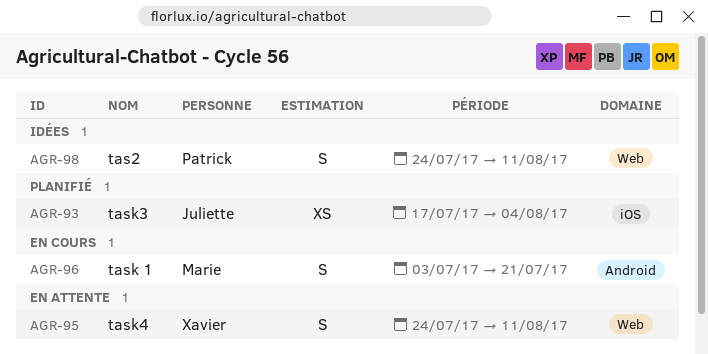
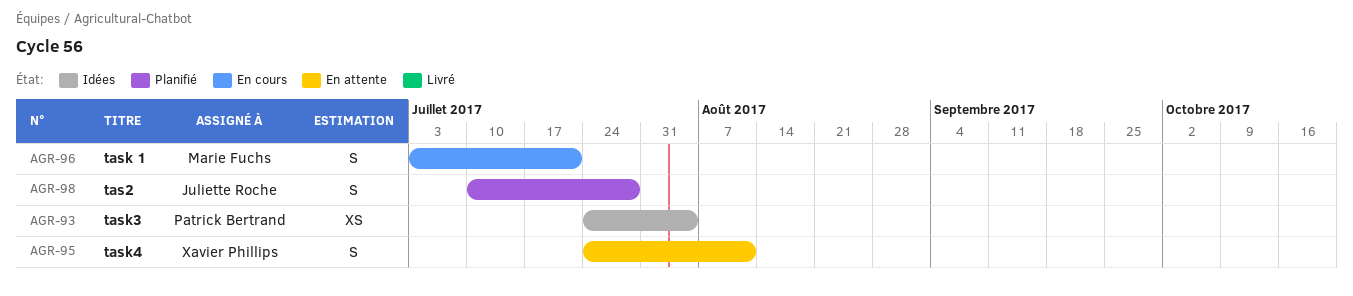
AGR-93, status: Planifié -> Idées
AGR-93, owner: Juliette Roche -> Patrick Bertrand
AGR-93, start: Jul 17 -> Jul 24
AGR-98, status: Idées -> Planifié
AGR-98, owner: Patrick Bertrand -> Juliette Roche
AGR-98, start: Jul 24 -> Jul 10
AGR-98, due: Aug 11 -> Jul 28

